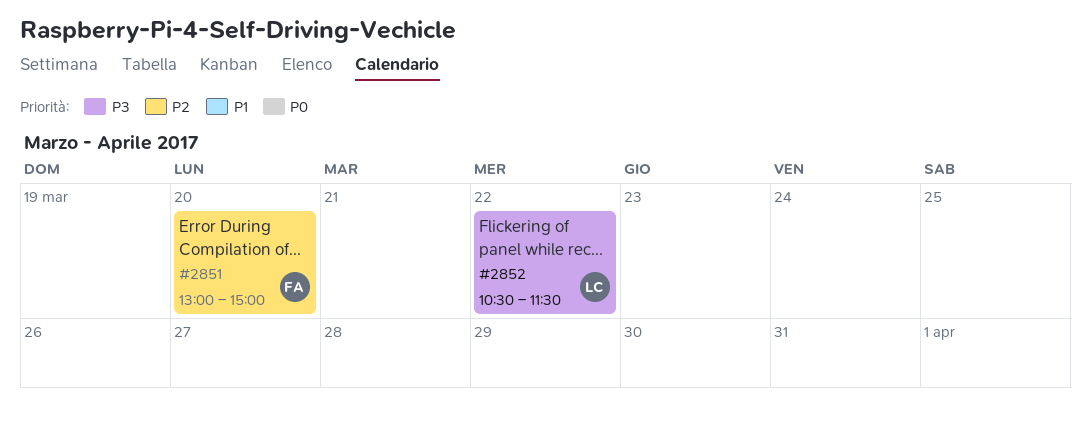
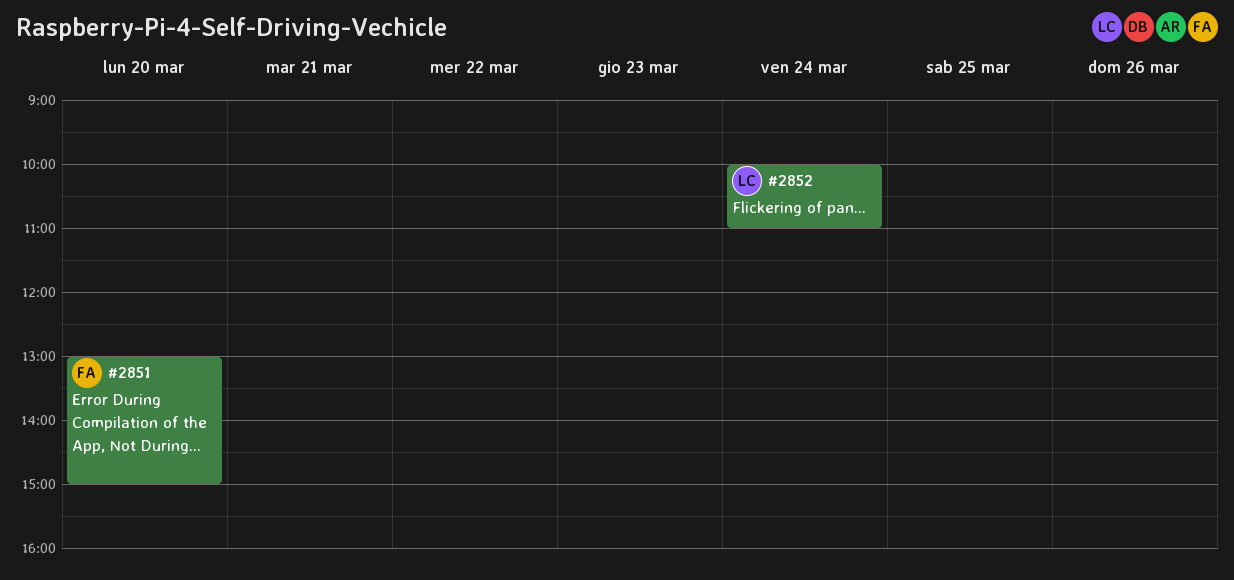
#2852, day: Mar 22 -> Mar 24
#2852, begins: 10:30 -> 10:00
#2852, ends: 11:30 -> 11:00

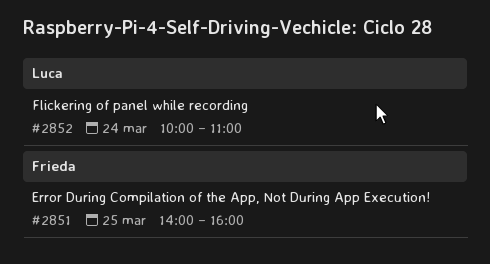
#2851, day: Mar 20 -> Mar 25
#2851, begins: 13:00 -> 14:00
#2851, ends: 15:00 -> 16:00

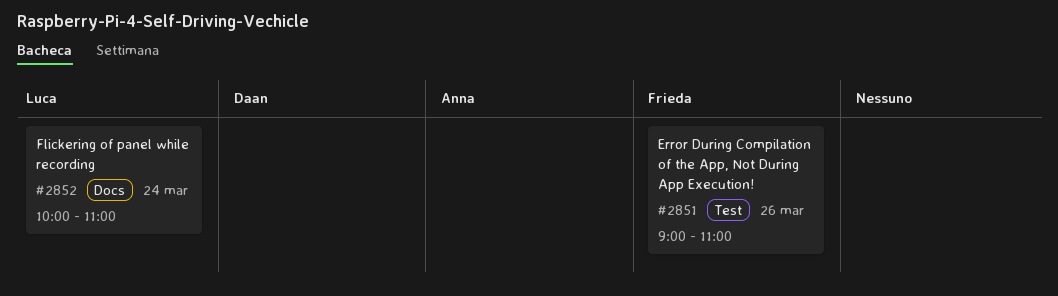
#2851, day: Mar 25 -> Mar 26
#2851, begins: 14:00 -> 09:00
#2851, ends: 16:00 -> 11:00

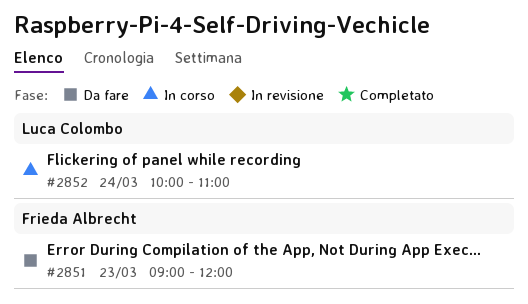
#2851, day: Mar 26 -> Mar 23
#2851, ends: 11:00 -> 12:00

